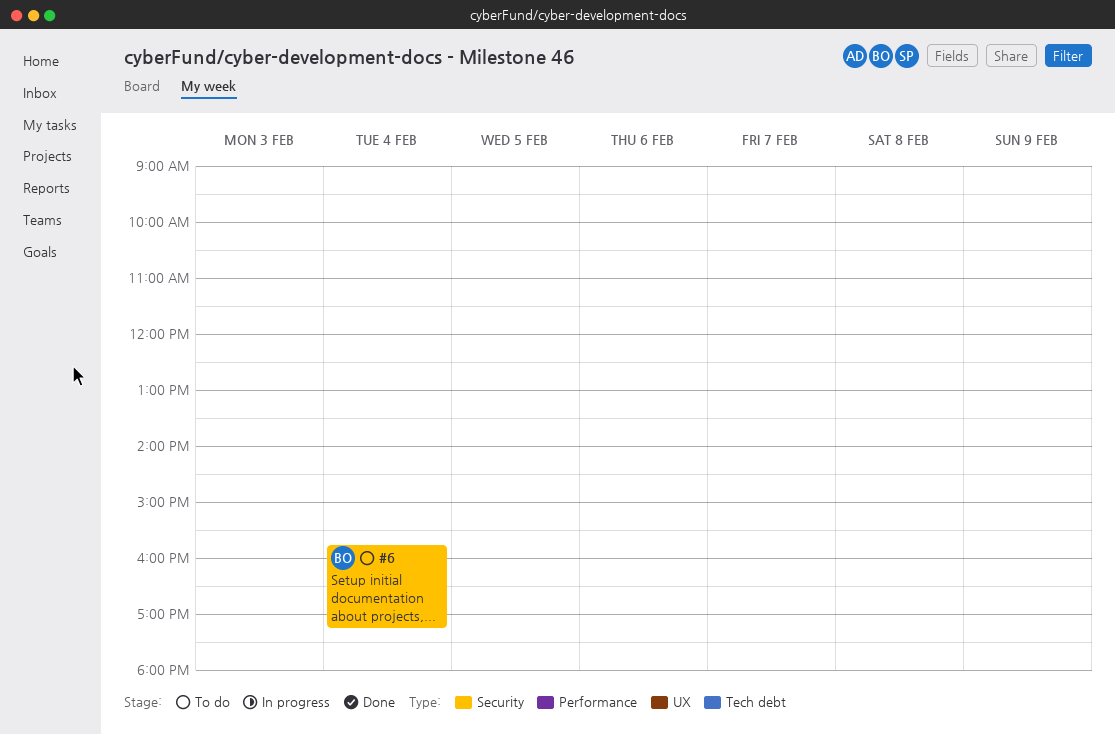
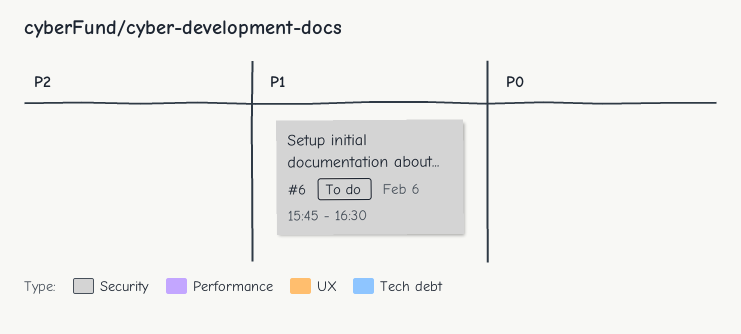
#6, day: Feb 4 -> Feb 6
#6, ends: 17:15 -> 16:30

